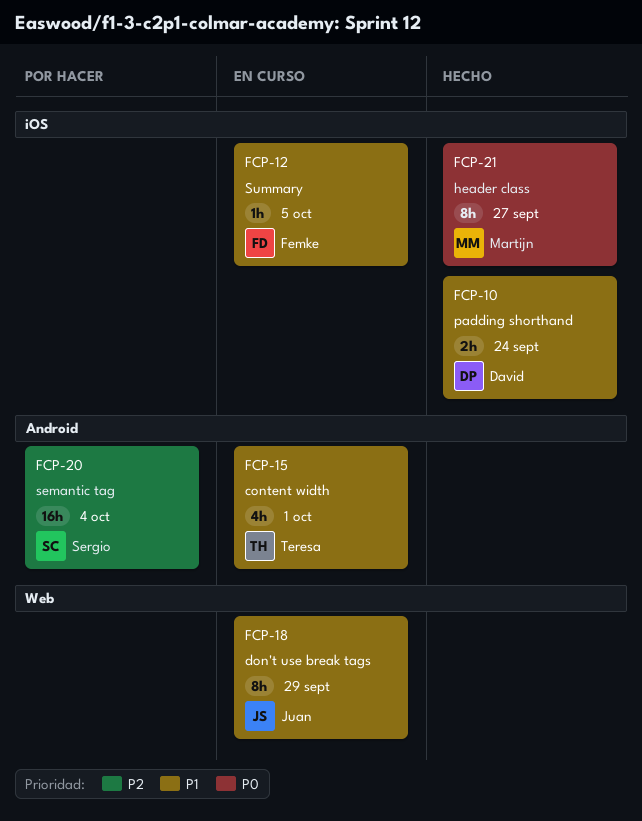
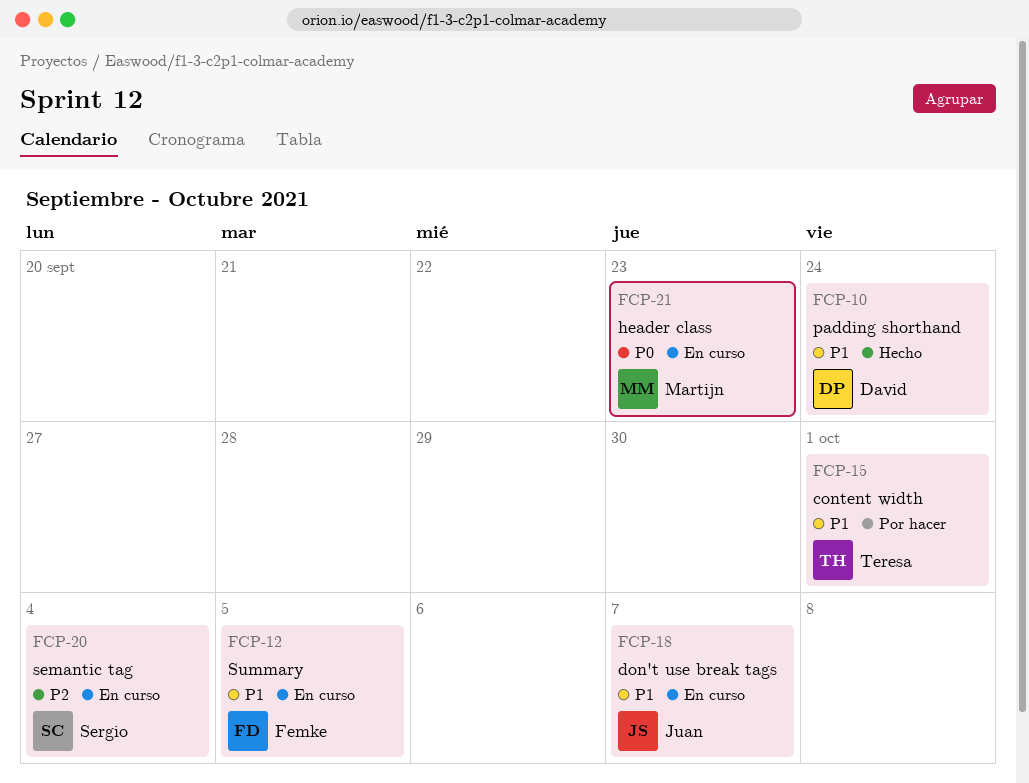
FCP-15, status: En curso -> Por hacer
FCP-18, due: Sep 29 -> Oct 7
FCP-20, status: Por hacer -> En curso
FCP-21, status: Hecho -> En curso
FCP-21, due: Sep 27 -> Sep 23

